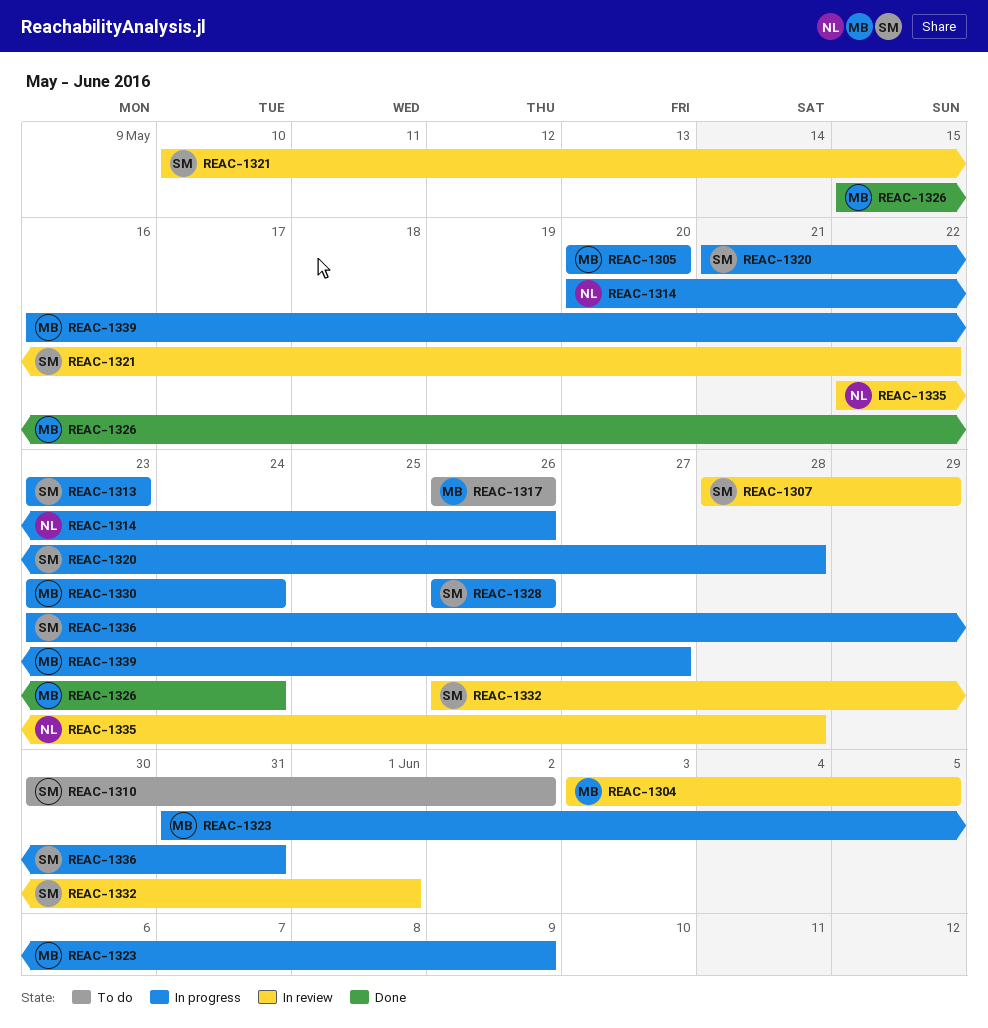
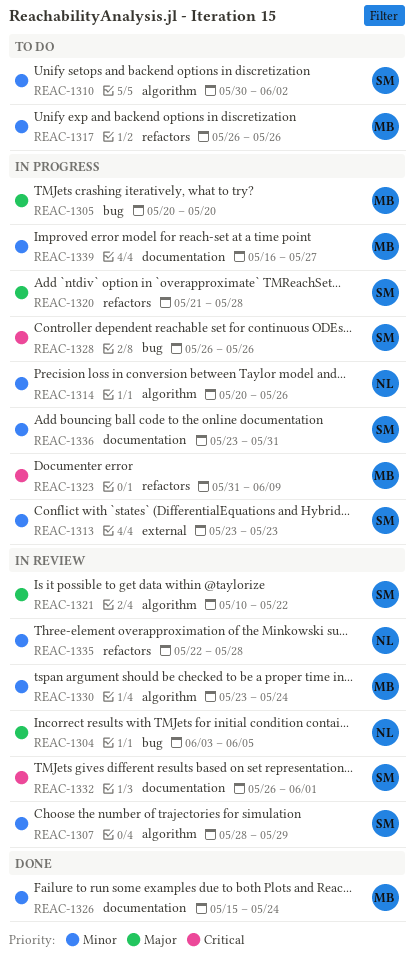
REAC-1304, owner: MB -> NL
REAC-1330, status: In progress -> In review

